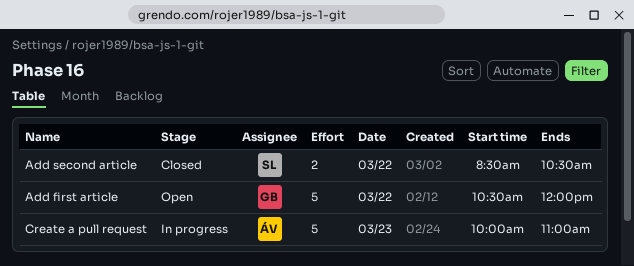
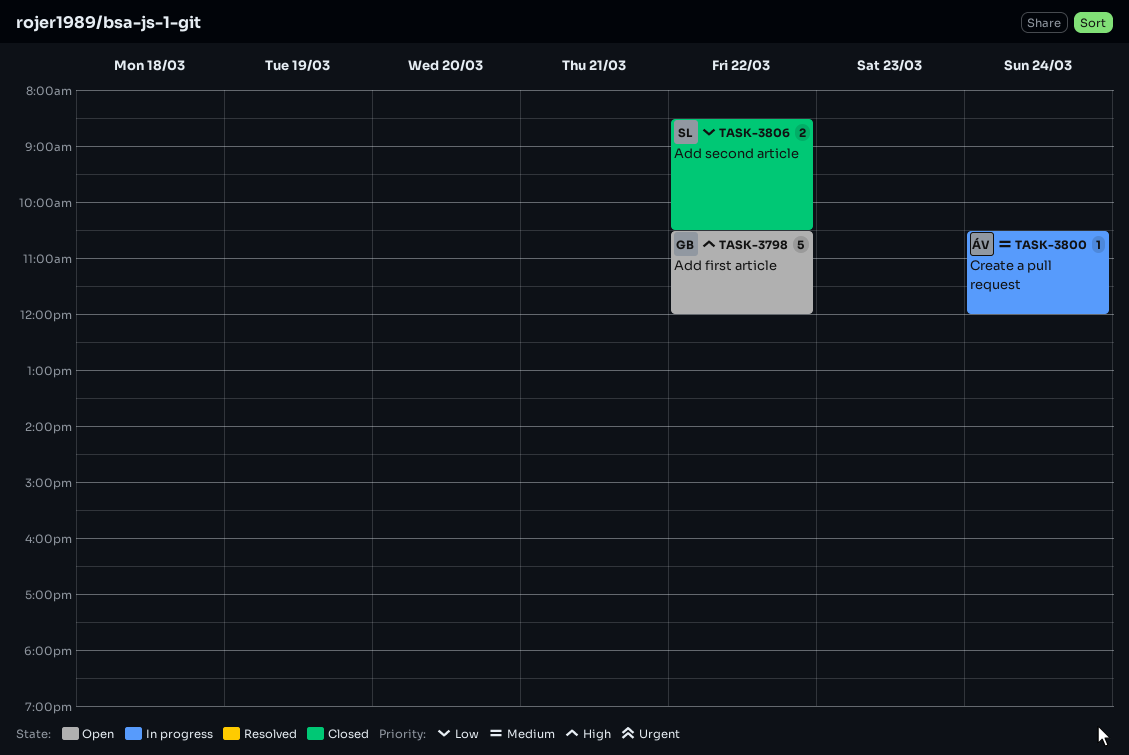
Create a pull request, estimate: 5 -> 1
Create a pull request, day: Mar 23 -> Mar 24
Create a pull request, begins: 10:00 -> 10:30
Create a pull request, ends: 11:00 -> 12:00

